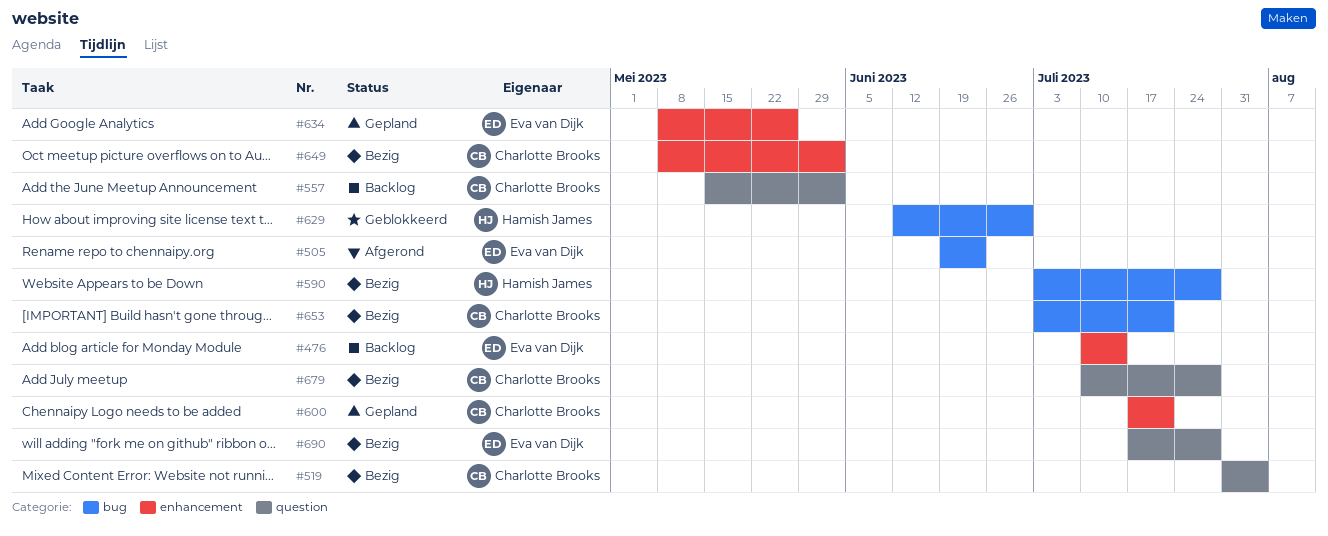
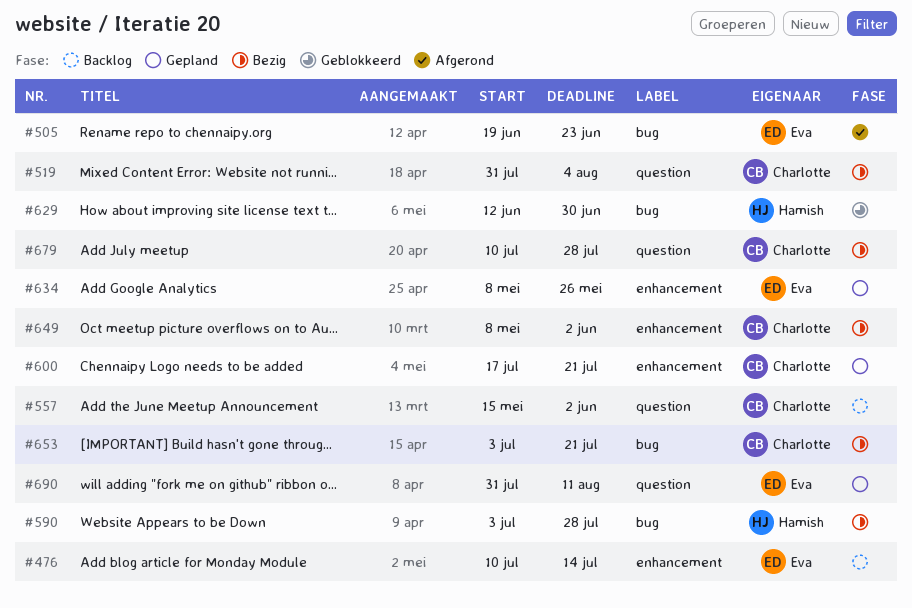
#690, status: Bezig -> Gepland
#690, start: Jul 17 -> Jul 31
#690, due: Jul 28 -> Aug 11

